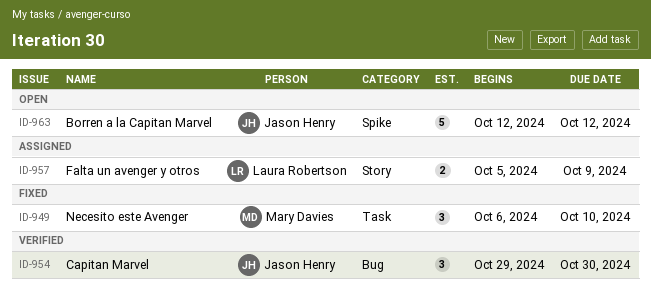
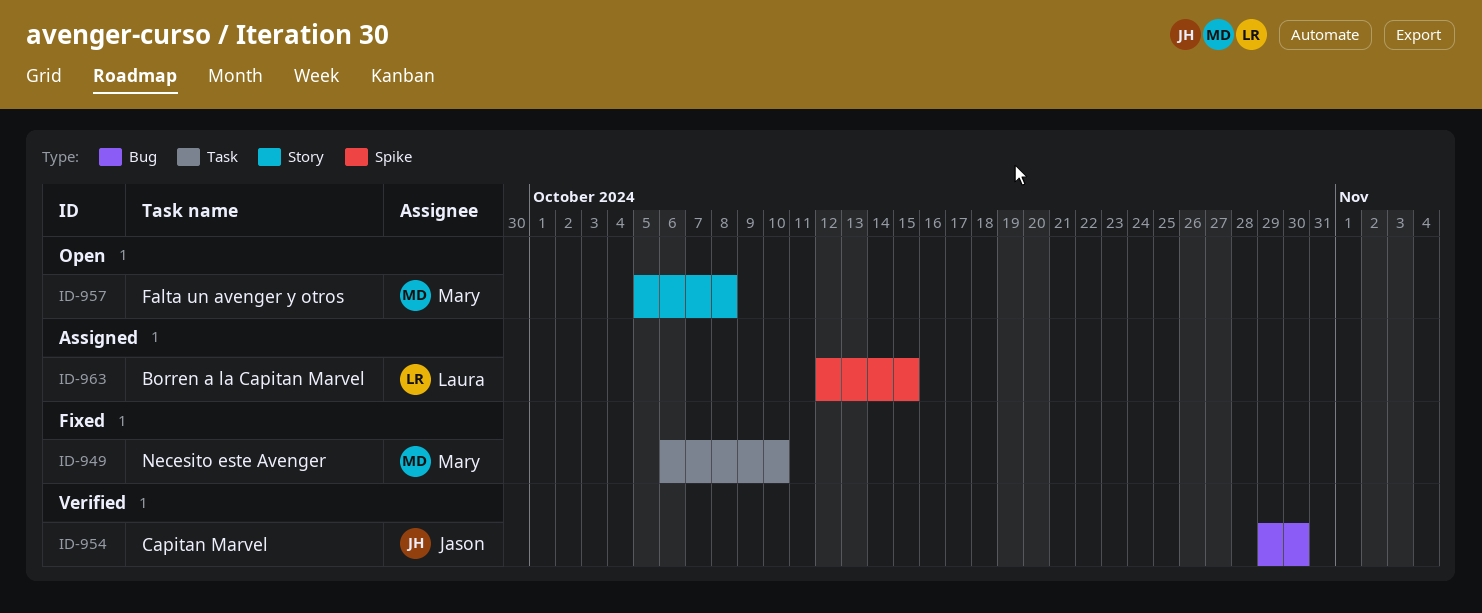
ID-957, status: Assigned -> Open
ID-957, owner: Laura Robertson -> Mary Davies
ID-957, due: Oct 9 -> Oct 8
ID-963, status: Open -> Assigned
ID-963, owner: Jason Henry -> Laura Robertson
ID-963, due: Oct 12 -> Oct 15

